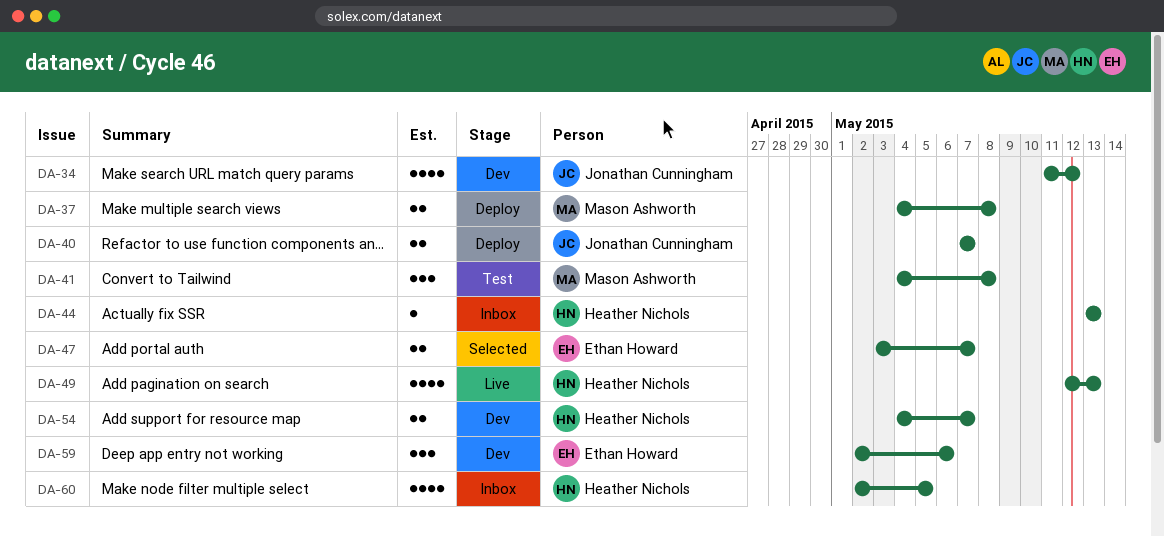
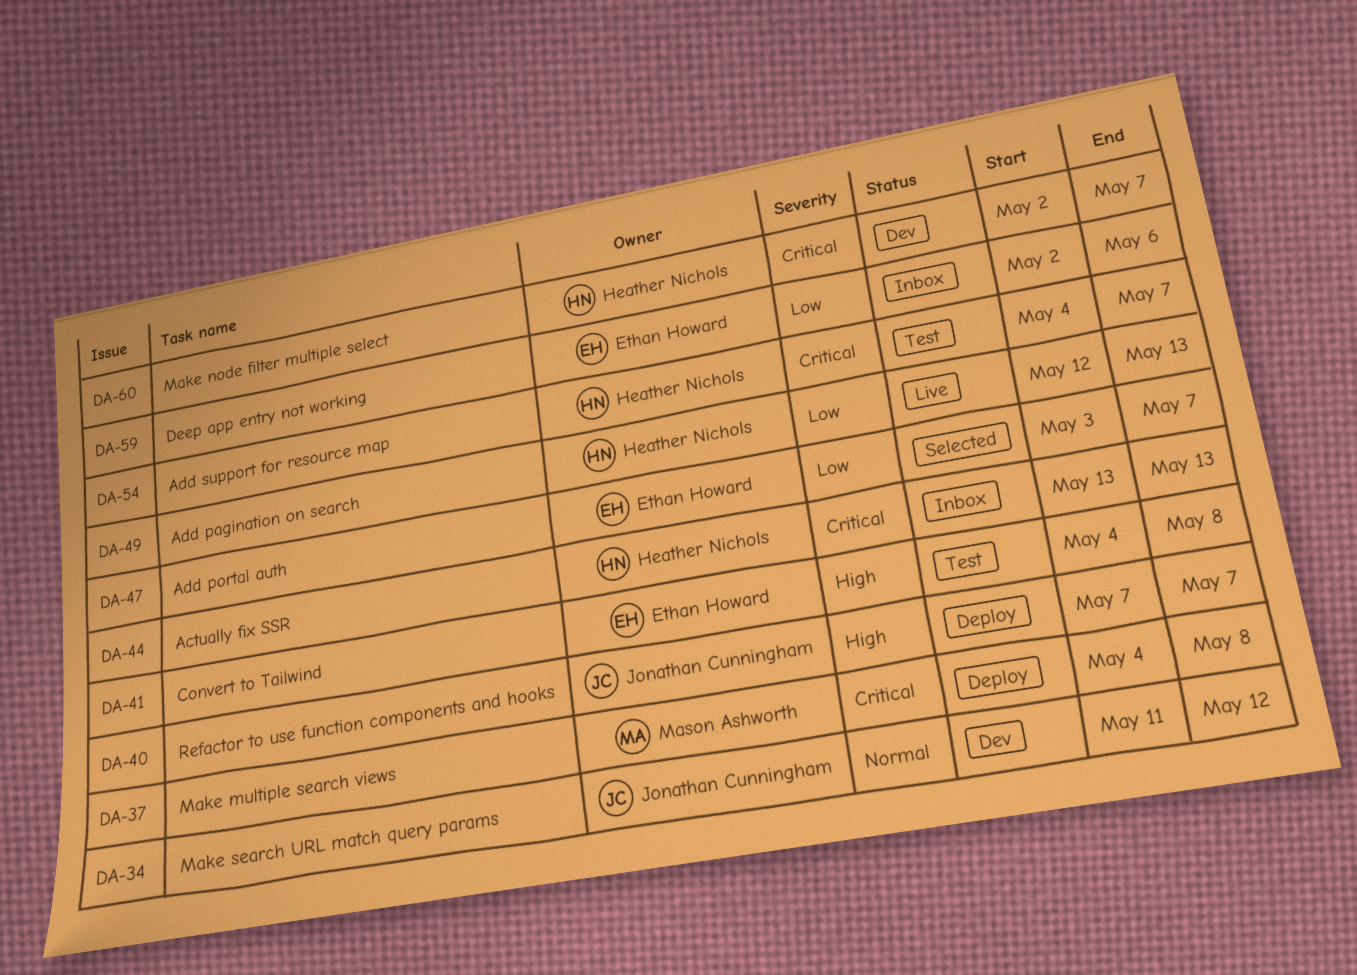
DA-41, owner: Mason Ashworth -> Ethan Howard
DA-54, status: Dev -> Test
DA-59, status: Dev -> Inbox
DA-60, status: Inbox -> Dev
DA-60, due: May 5 -> May 7

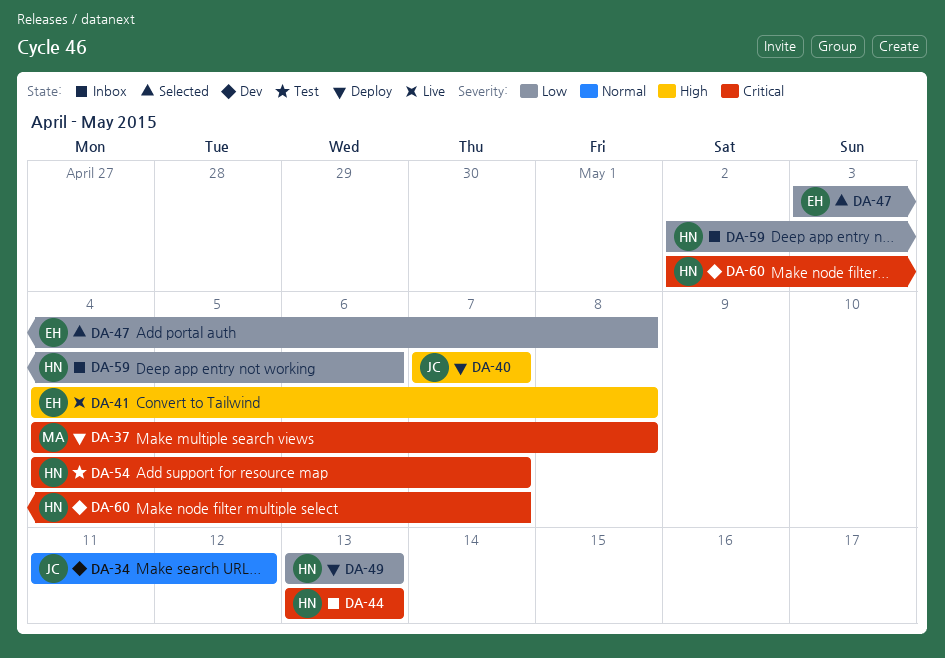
DA-41, status: Test -> Live
DA-47, due: May 7 -> May 8
DA-49, status: Live -> Deploy
DA-49, start: May 12 -> May 13
DA-59, owner: Ethan Howard -> Heather Nichols

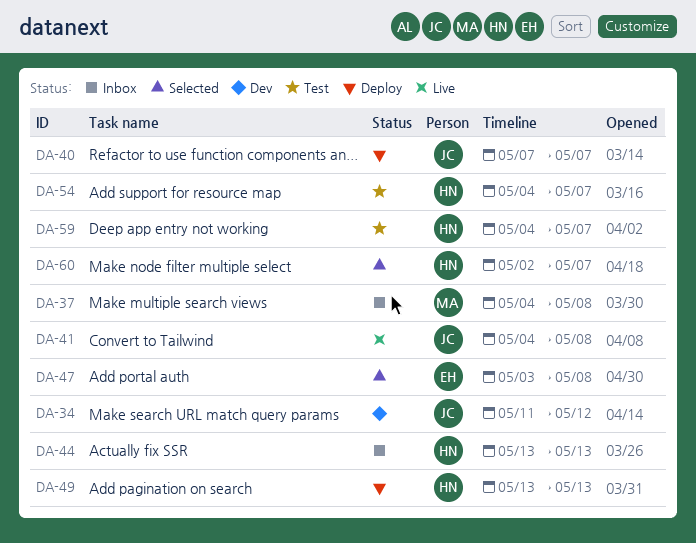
DA-37, status: Deploy -> Inbox
DA-41, owner: EH -> JC
DA-59, status: Inbox -> Test
DA-59, start: May 2 -> May 4
DA-59, due: May 6 -> May 7
DA-60, status: Dev -> Selected

